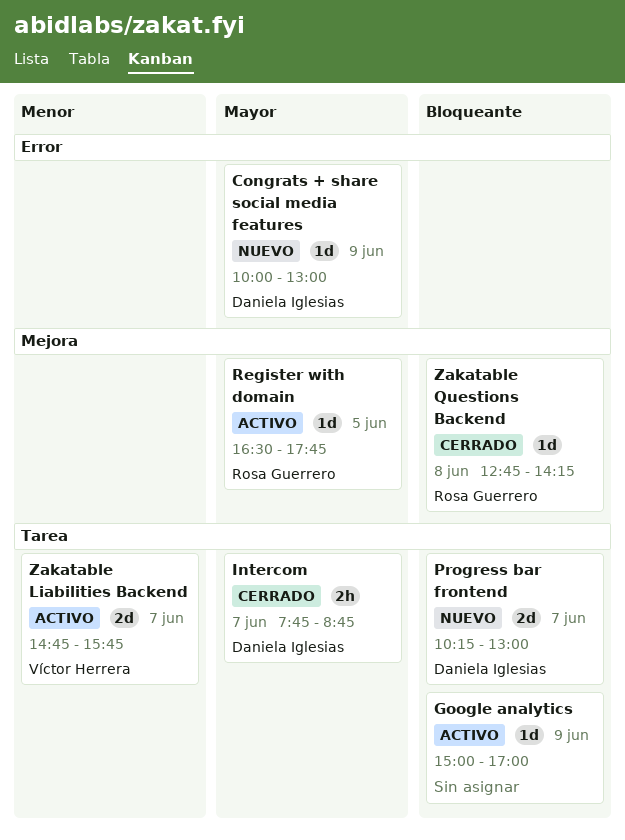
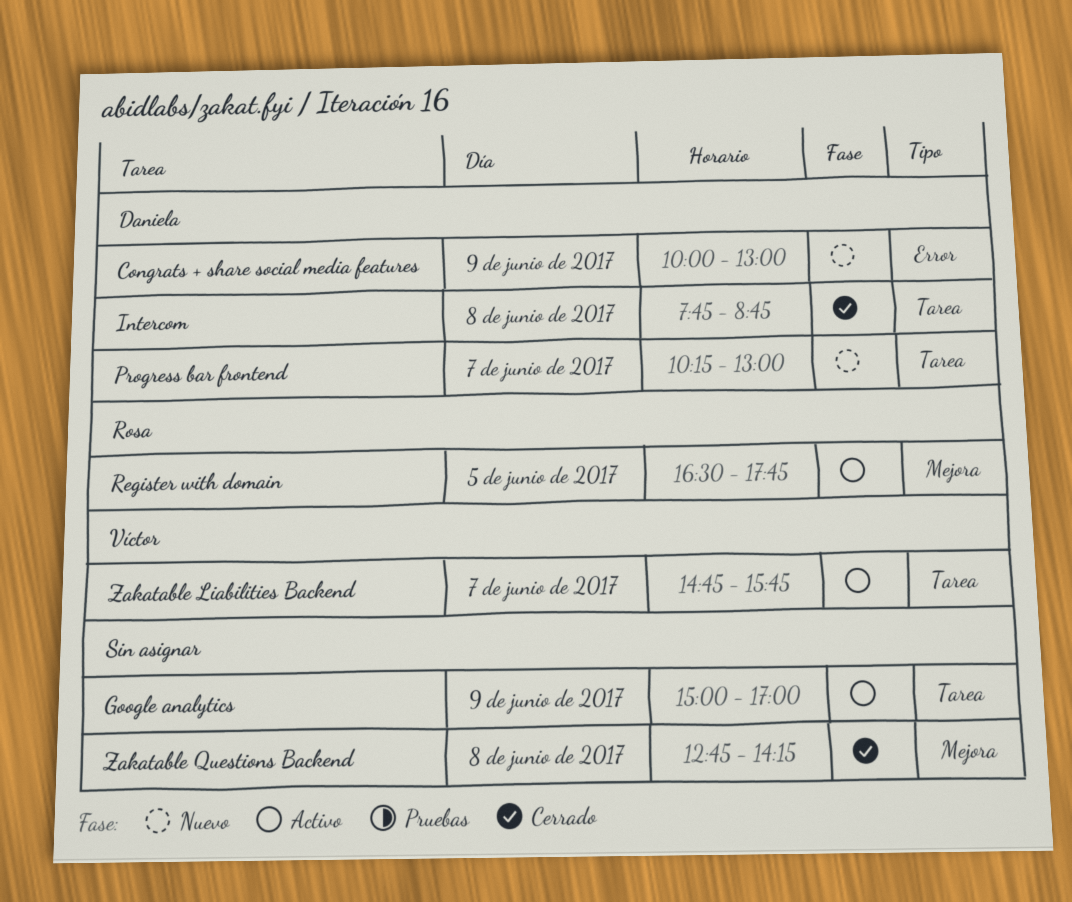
Intercom, day: Jun 7 -> Jun 8
Zakatable Questions Backend, owner: Rosa Guerrero -> none

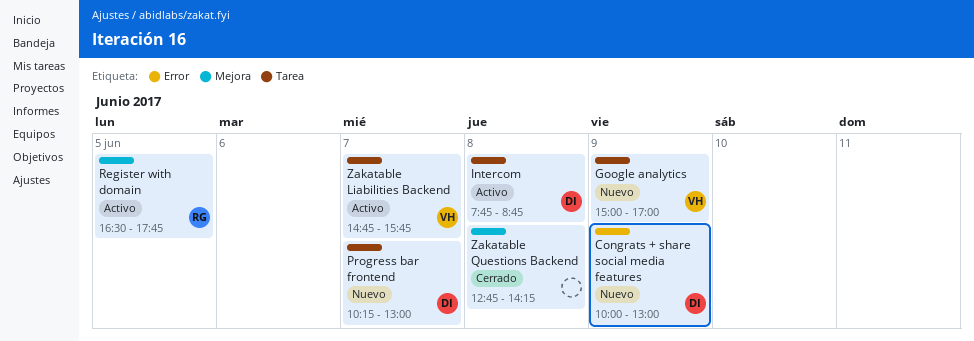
Google analytics, status: Activo -> Nuevo
Google analytics, owner: none -> Víctor
Intercom, status: Cerrado -> Activo

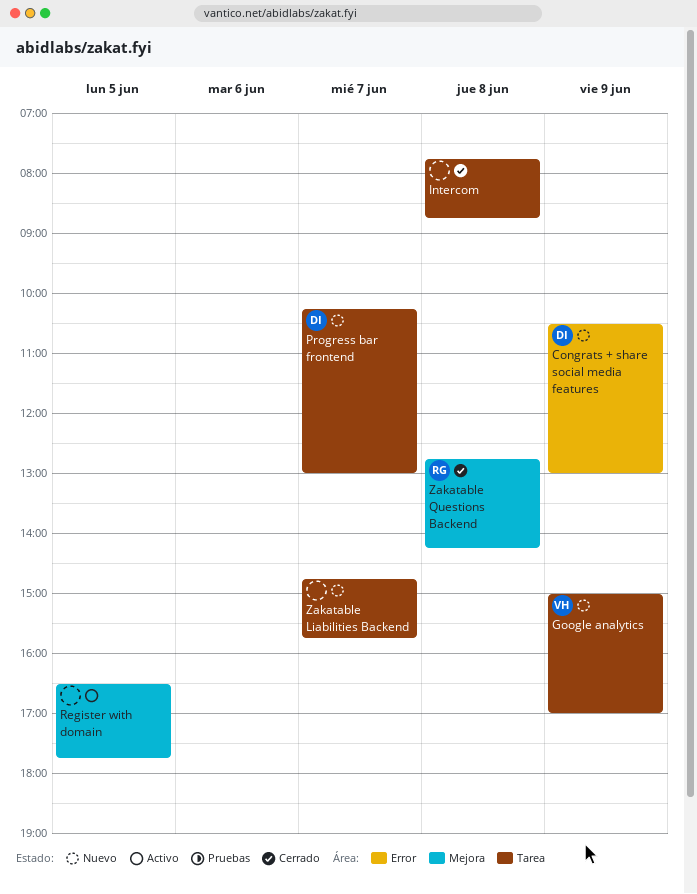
Congrats + share social media features, begins: 10:00 -> 10:30
Intercom, status: Activo -> Cerrado
Intercom, owner: DI -> none
Register with domain, owner: RG -> none
Zakatable Liabilities Backend, status: Activo -> Nuevo
Zakatable Liabilities Backend, owner: VH -> none
Zakatable Questions Backend, owner: none -> RG

